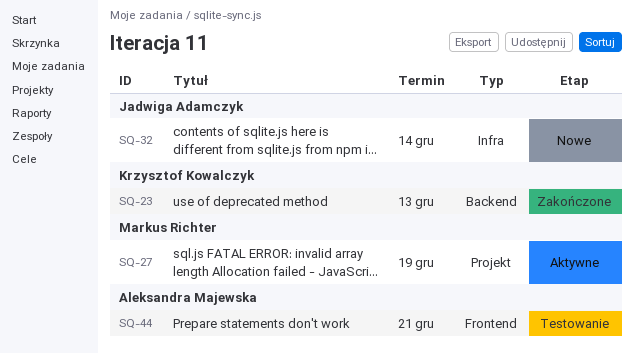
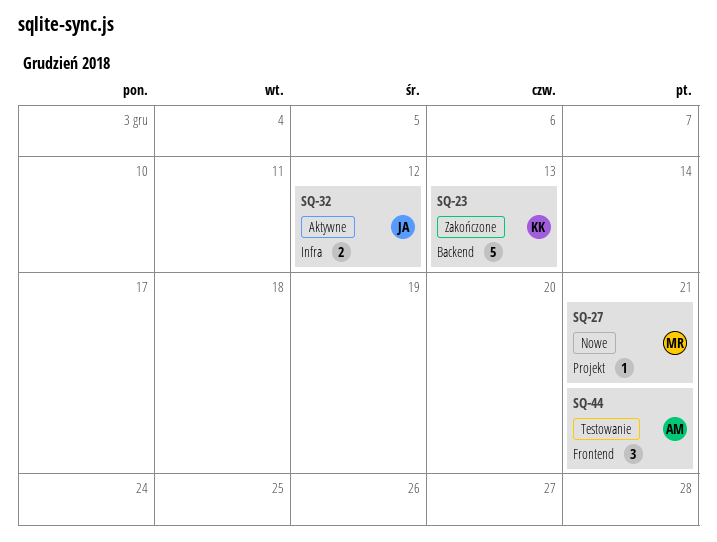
SQ-27, status: Aktywne -> Nowe
SQ-27, due: Dec 19 -> Dec 21
SQ-32, status: Nowe -> Aktywne
SQ-32, due: Dec 14 -> Dec 12

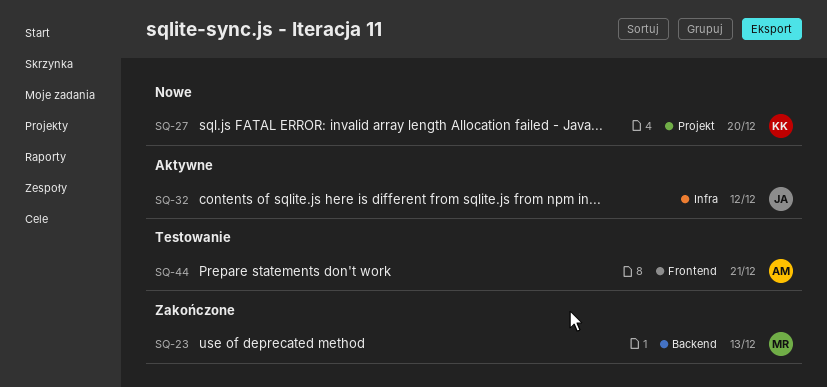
SQ-23, owner: KK -> MR
SQ-27, owner: MR -> KK
SQ-27, due: Dec 21 -> Dec 20

